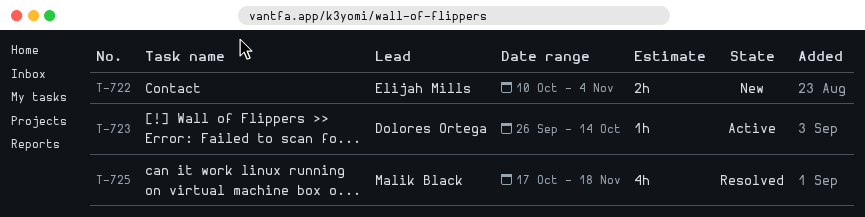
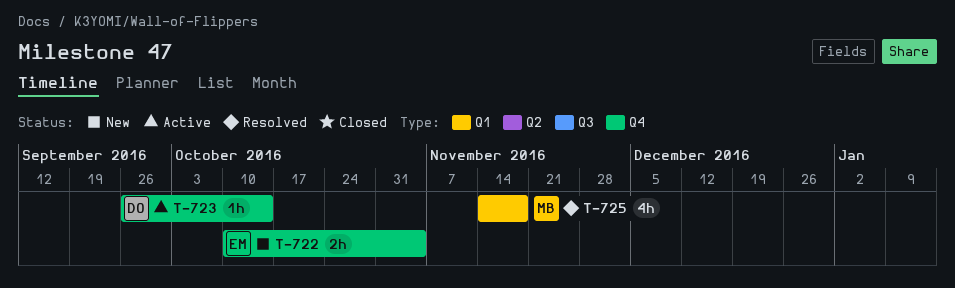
T-725, start: Oct 17 -> Nov 14

